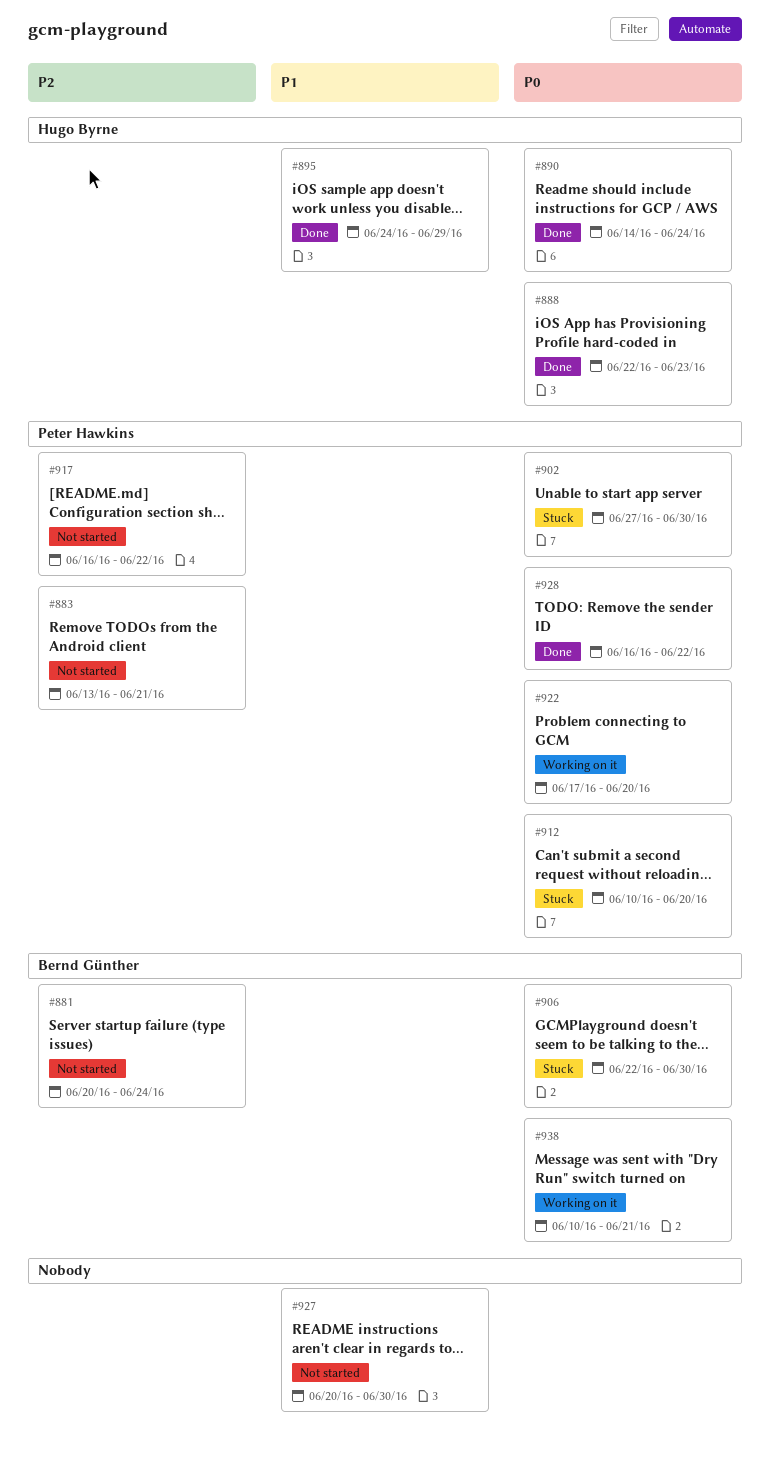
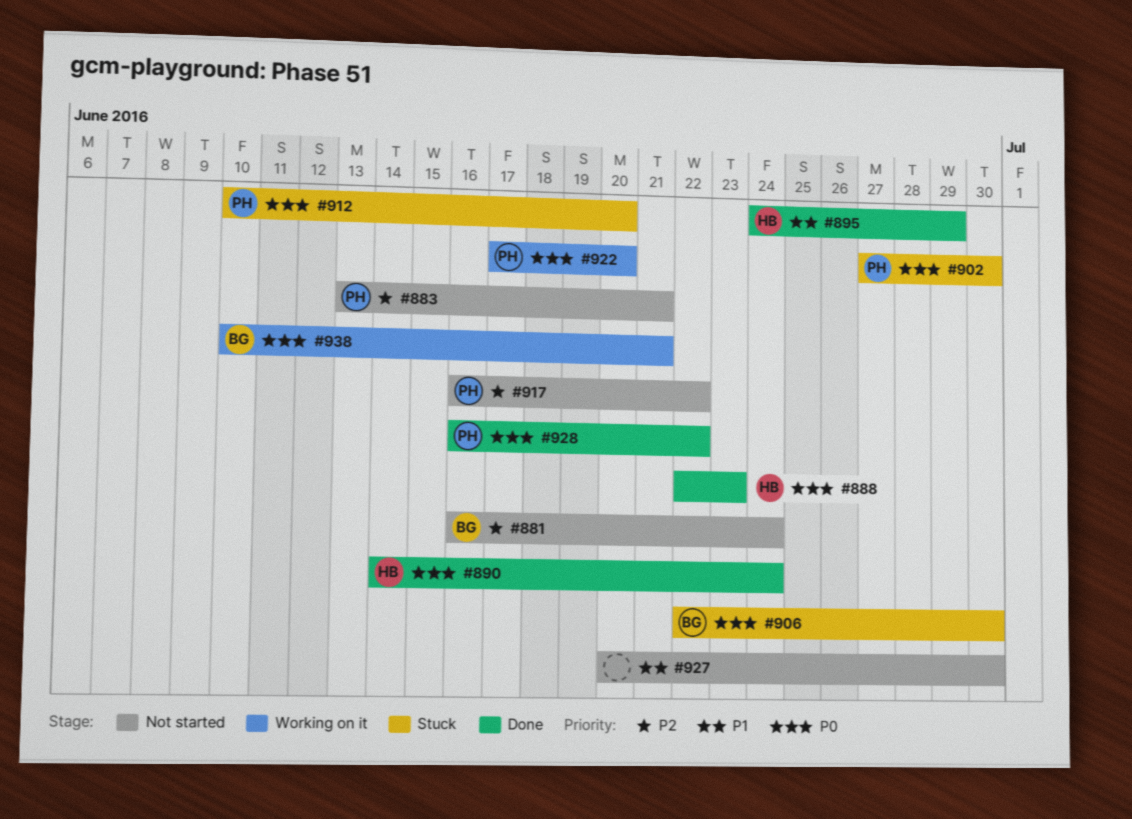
#881, start: Jun 20 -> Jun 16

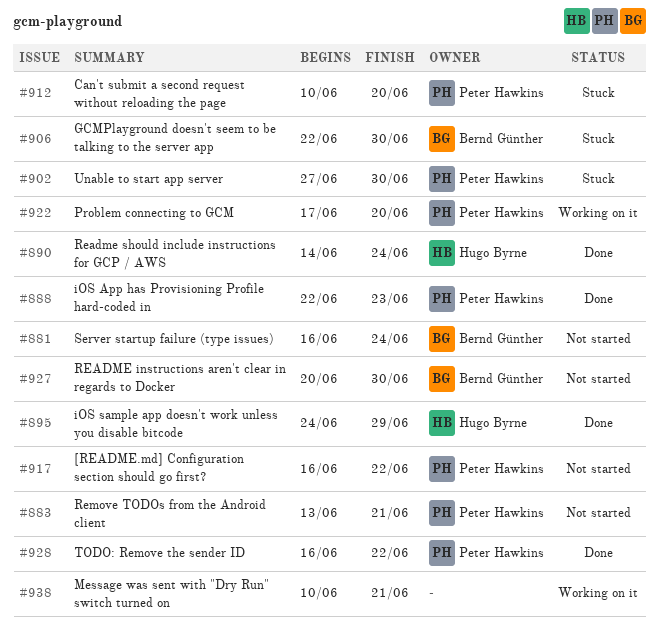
#888, owner: Hugo Byrne -> Peter Hawkins
#927, owner: none -> Bernd Günther
#938, owner: Bernd Günther -> none

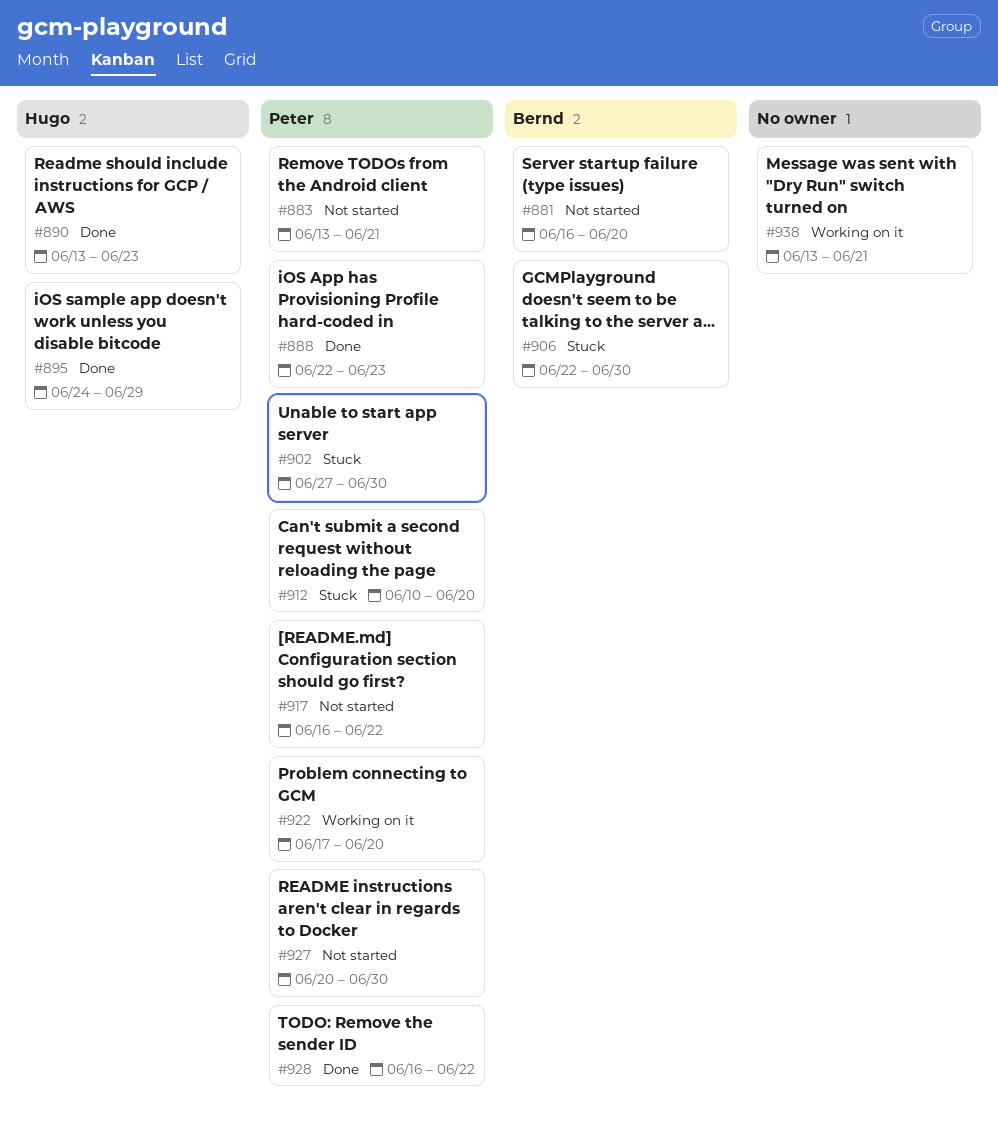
#881, due: Jun 24 -> Jun 20
#890, start: Jun 14 -> Jun 13
#890, due: Jun 24 -> Jun 23
#927, owner: Bernd Günther -> Peter Hawkins
#938, start: Jun 10 -> Jun 13

